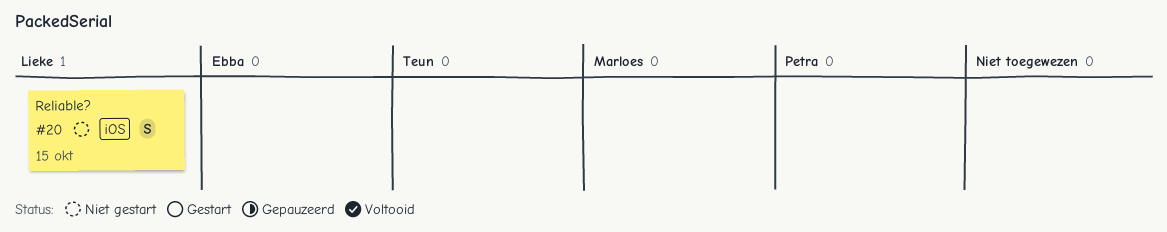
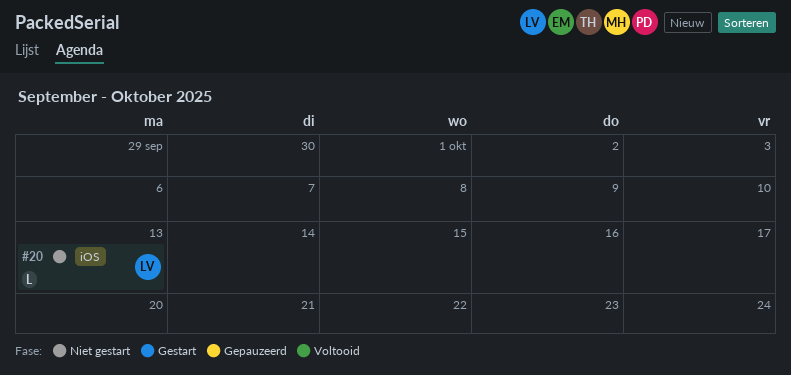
#20, estimate: S -> L
#20, due: Oct 15 -> Oct 13

